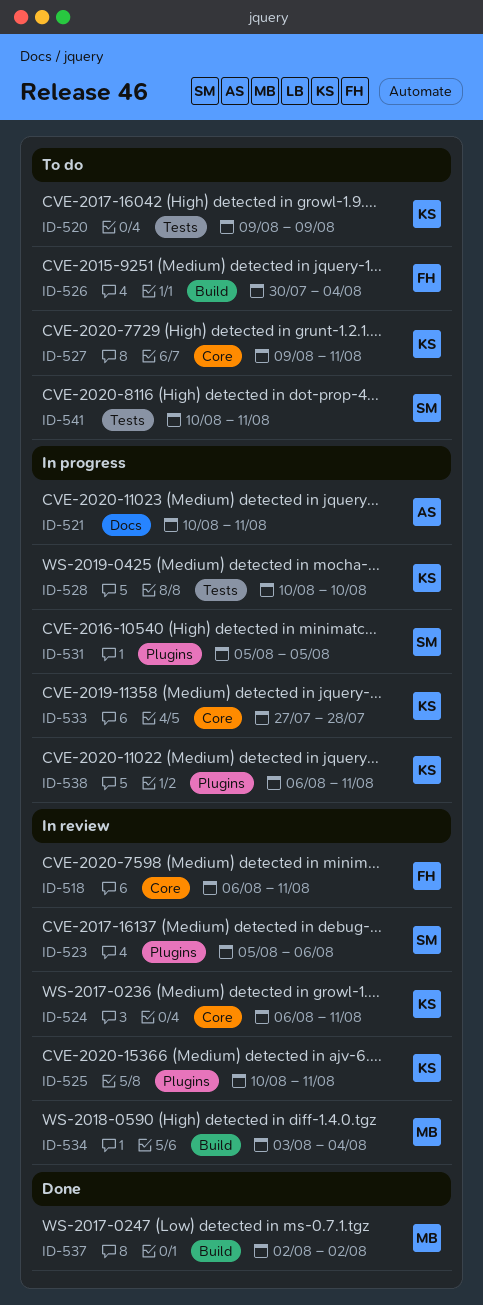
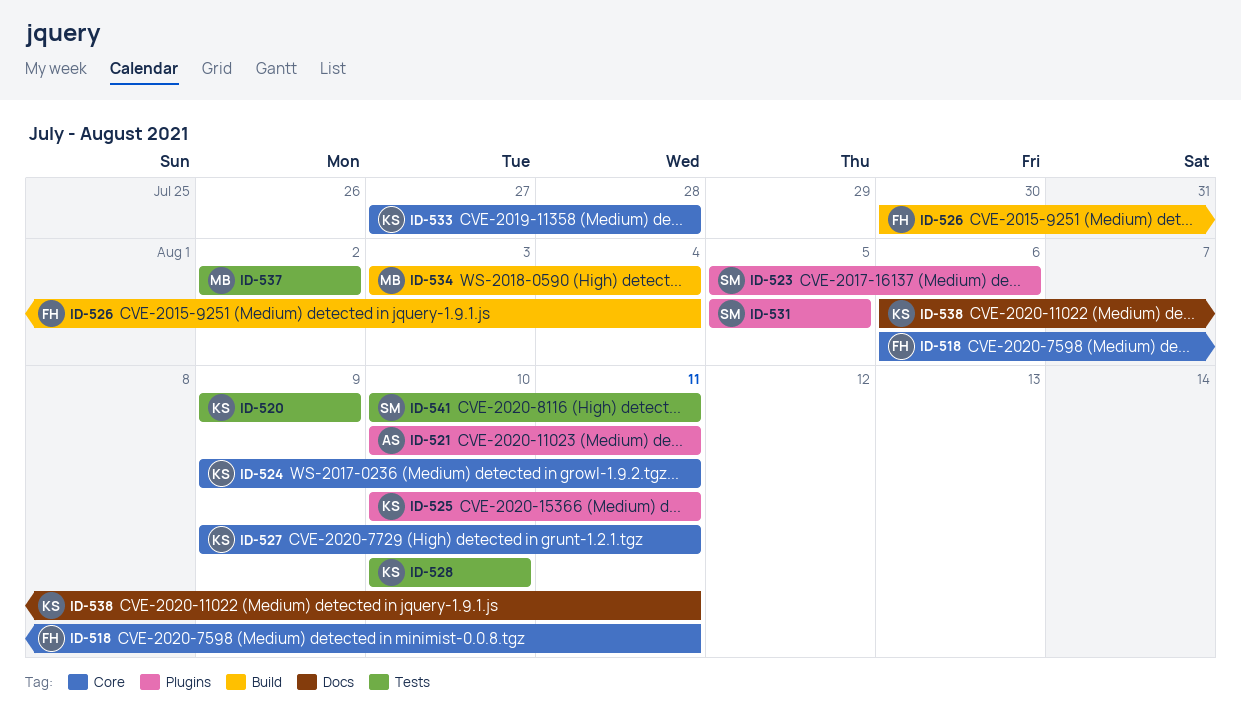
ID-521, label: Docs -> Plugins
ID-524, start: Aug 6 -> Aug 9
ID-537, label: Build -> Tests
ID-538, label: Plugins -> Docs

